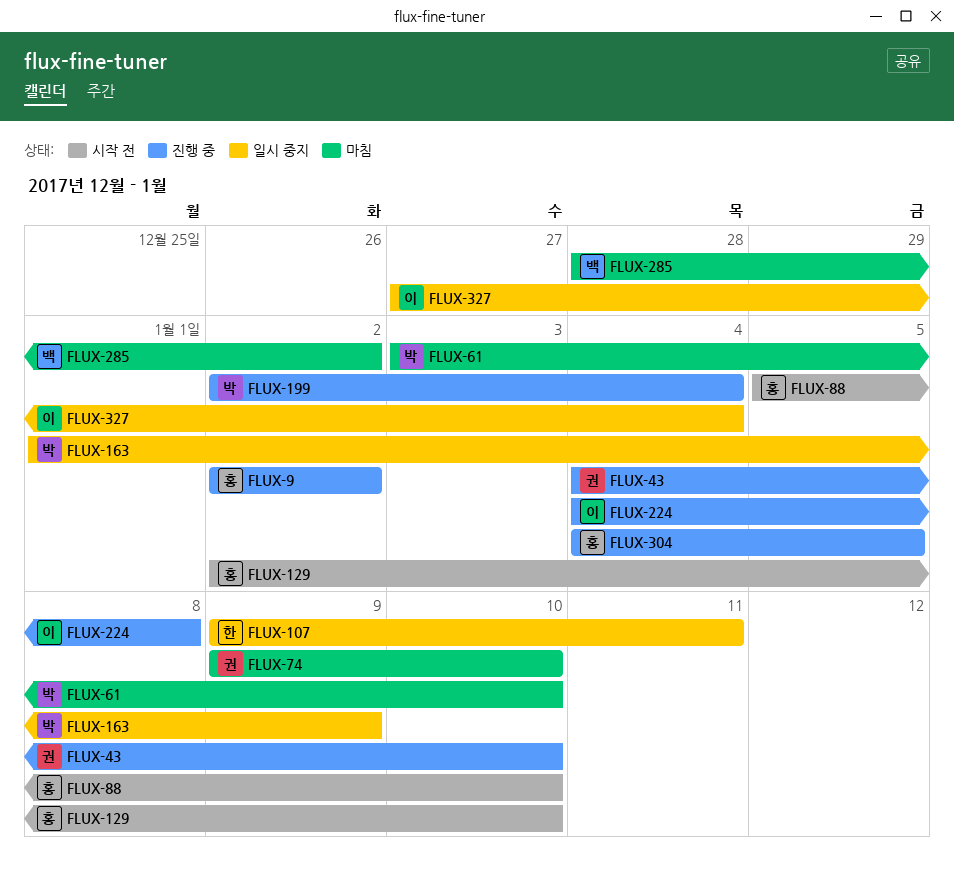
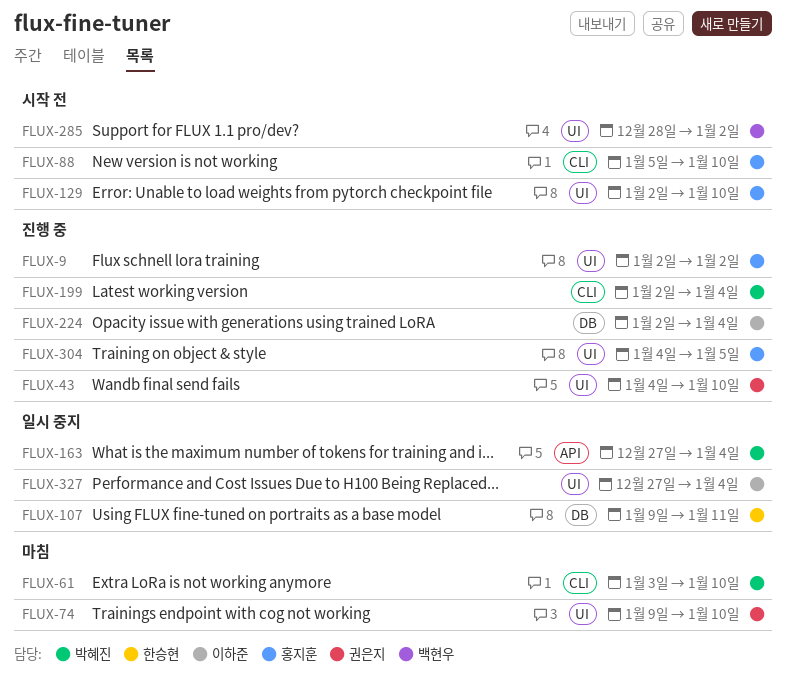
FLUX-163, start: Jan 1 -> Dec 27
FLUX-163, due: Jan 9 -> Jan 4
FLUX-224, start: Jan 4 -> Jan 2
FLUX-224, due: Jan 8 -> Jan 4
FLUX-285, status: 마침 -> 시작 전

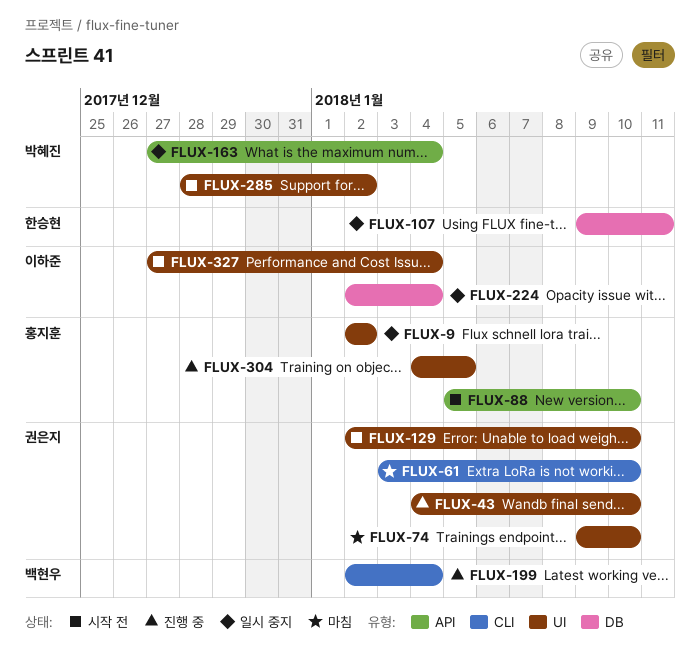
FLUX-9, status: 진행 중 -> 일시 중지
FLUX-61, owner: 박혜진 -> 권은지
FLUX-88, label: CLI -> API
FLUX-129, owner: 홍지훈 -> 권은지
FLUX-199, owner: 박혜진 -> 백현우
FLUX-224, status: 진행 중 -> 일시 중지
FLUX-285, owner: 백현우 -> 박혜진
FLUX-327, status: 일시 중지 -> 시작 전

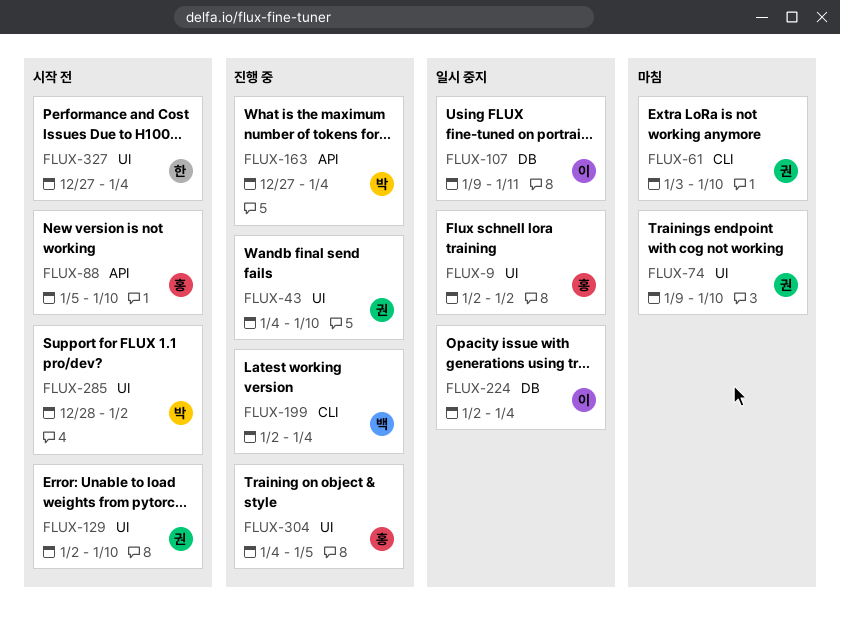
FLUX-107, owner: 한승현 -> 이하준
FLUX-163, status: 일시 중지 -> 진행 중
FLUX-327, owner: 이하준 -> 한승현

